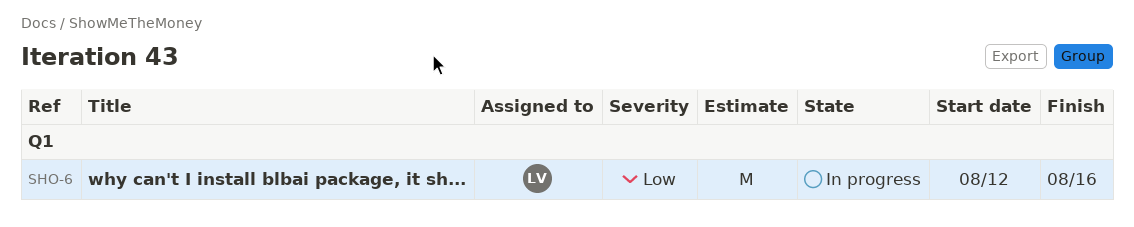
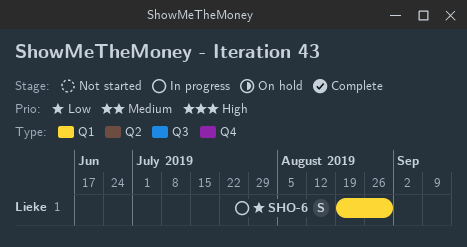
SHO-6, estimate: M -> S
SHO-6, start: Aug 12 -> Aug 19
SHO-6, due: Aug 16 -> Aug 30

